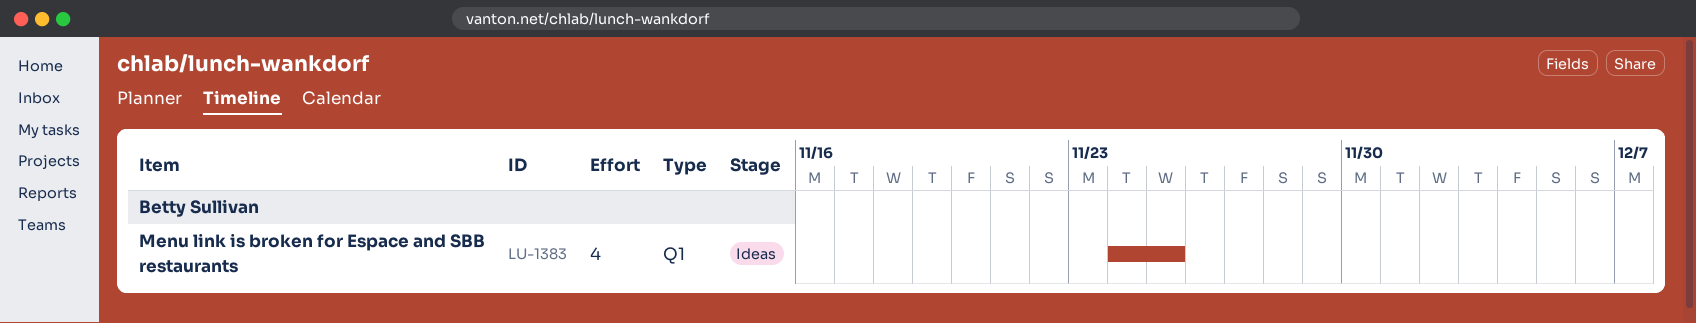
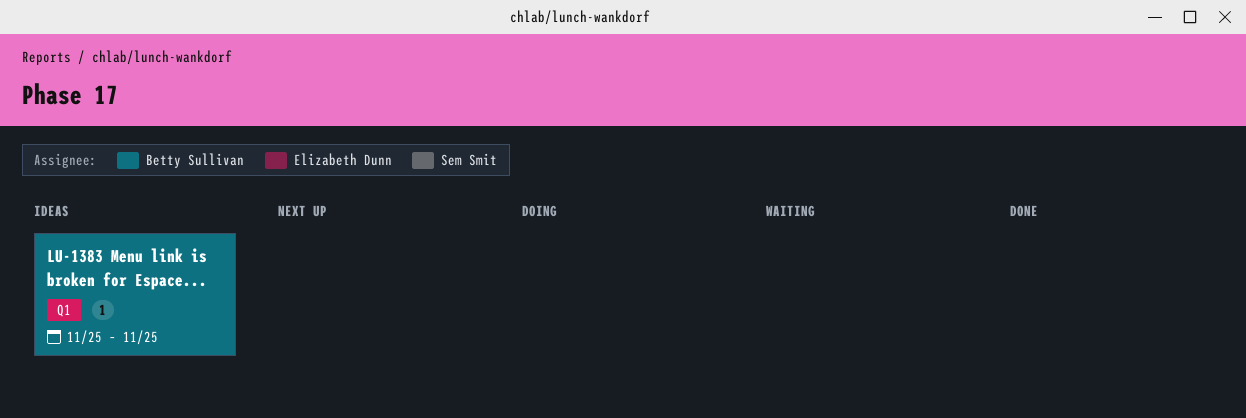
LU-1383, estimate: 4 -> 1
LU-1383, start: Nov 24 -> Nov 25

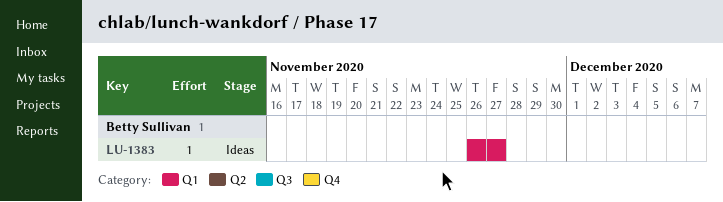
LU-1383, start: Nov 25 -> Nov 26
LU-1383, due: Nov 25 -> Nov 27

